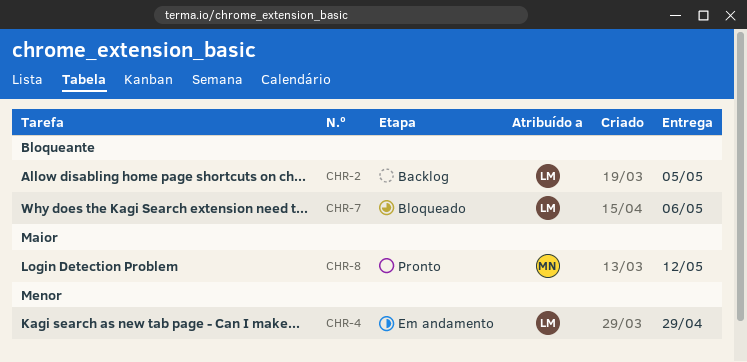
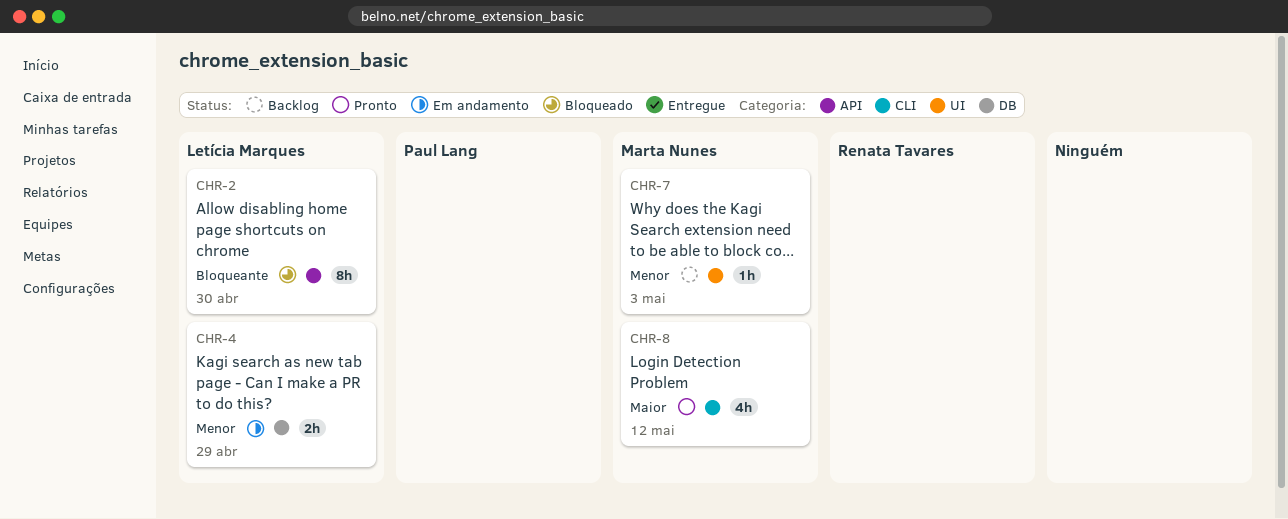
CHR-2, status: Backlog -> Bloqueado
CHR-2, due: May 5 -> Apr 30
CHR-7, status: Bloqueado -> Backlog
CHR-7, owner: Letícia Marques -> Marta Nunes
CHR-7, priority: Bloqueante -> Menor
CHR-7, due: May 6 -> May 3

